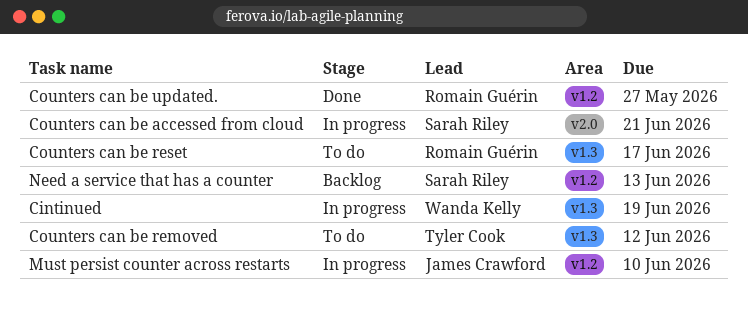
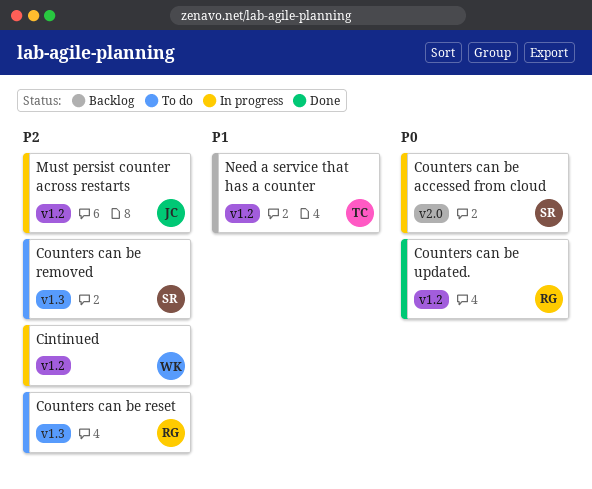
Cintinued, label: v1.3 -> v1.2
Counters can be removed, owner: Tyler Cook -> Sarah Riley
Need a service that has a counter, owner: Sarah Riley -> Tyler Cook

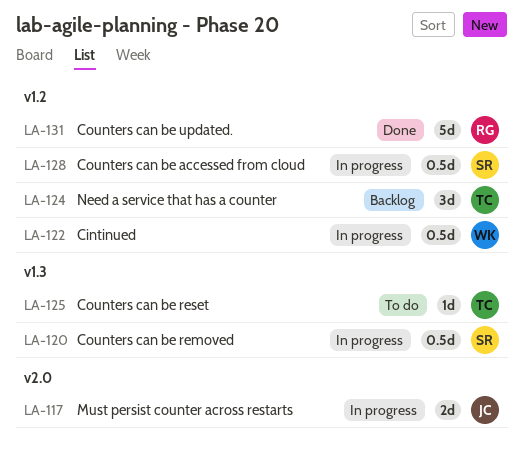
Counters can be accessed from cloud, label: v2.0 -> v1.2
Counters can be removed, status: To do -> In progress
Counters can be reset, owner: RG -> TC
Must persist counter across restarts, label: v1.2 -> v2.0

